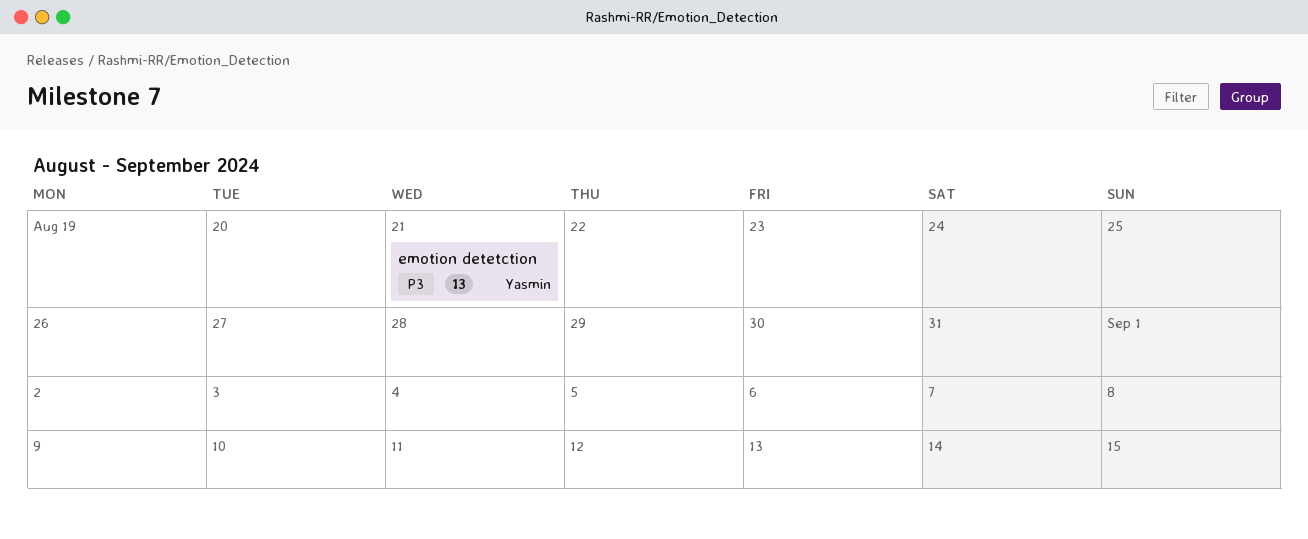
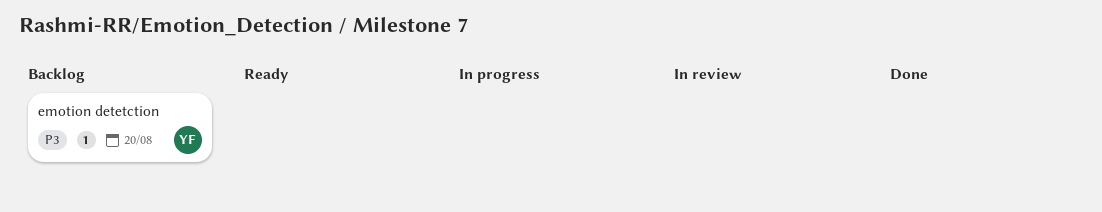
emotion detetction, estimate: 13 -> 1
emotion detetction, due: Aug 21 -> Aug 20

